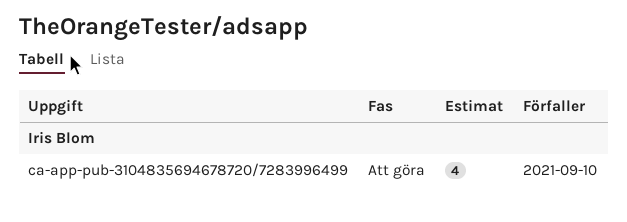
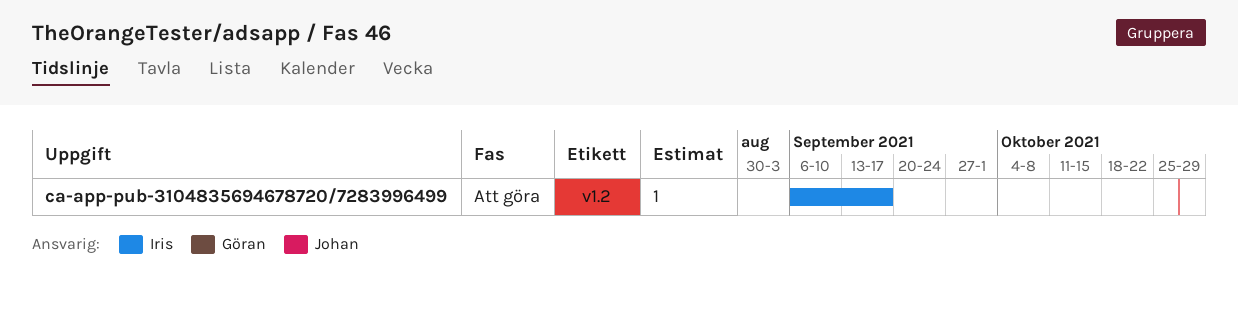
ca-app-pub-3104835694678720/7283996499, estimate: 4 -> 1
ca-app-pub-3104835694678720/7283996499, due: Sep 10 -> Sep 17

